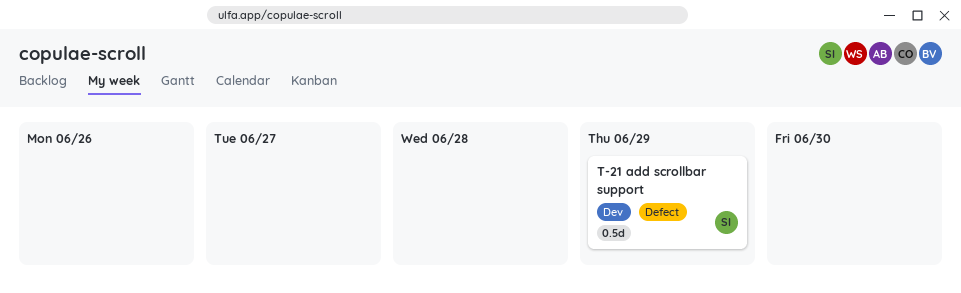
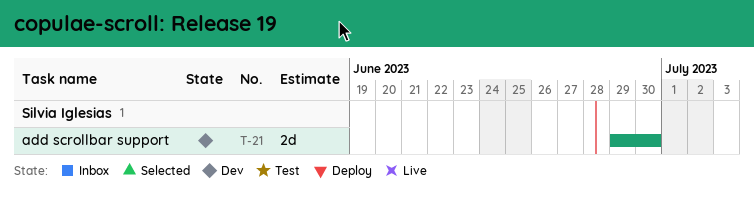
T-21, estimate: 0.5d -> 2d
T-21, due: Jun 29 -> Jun 30

